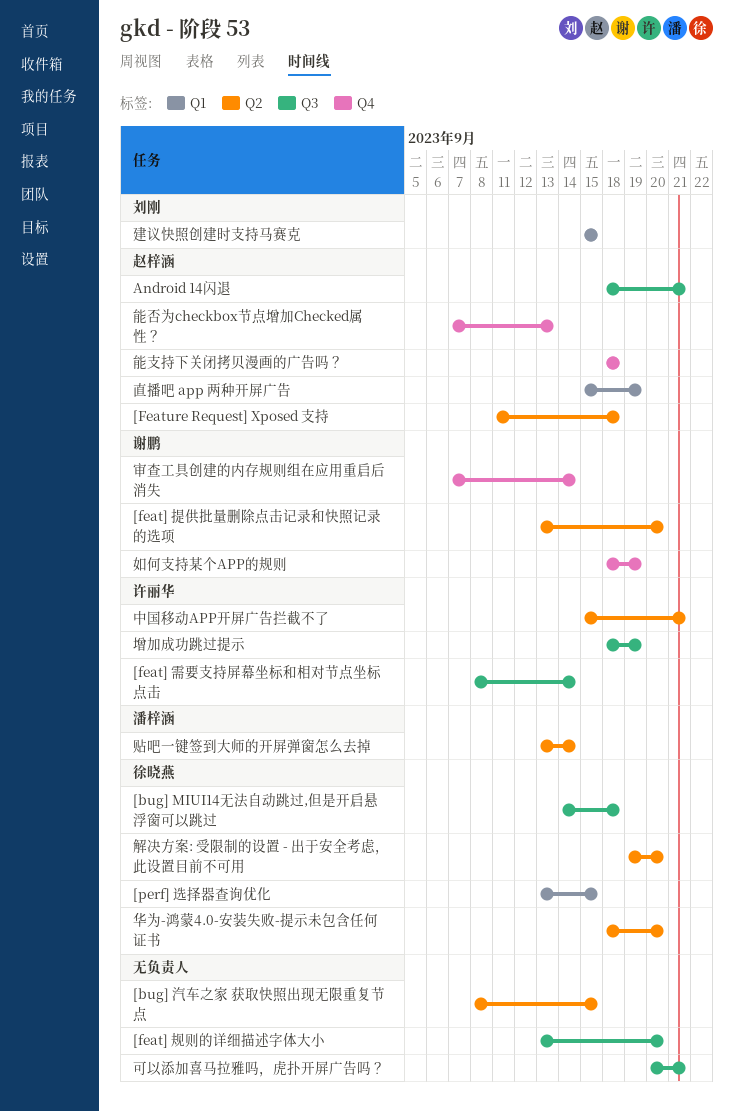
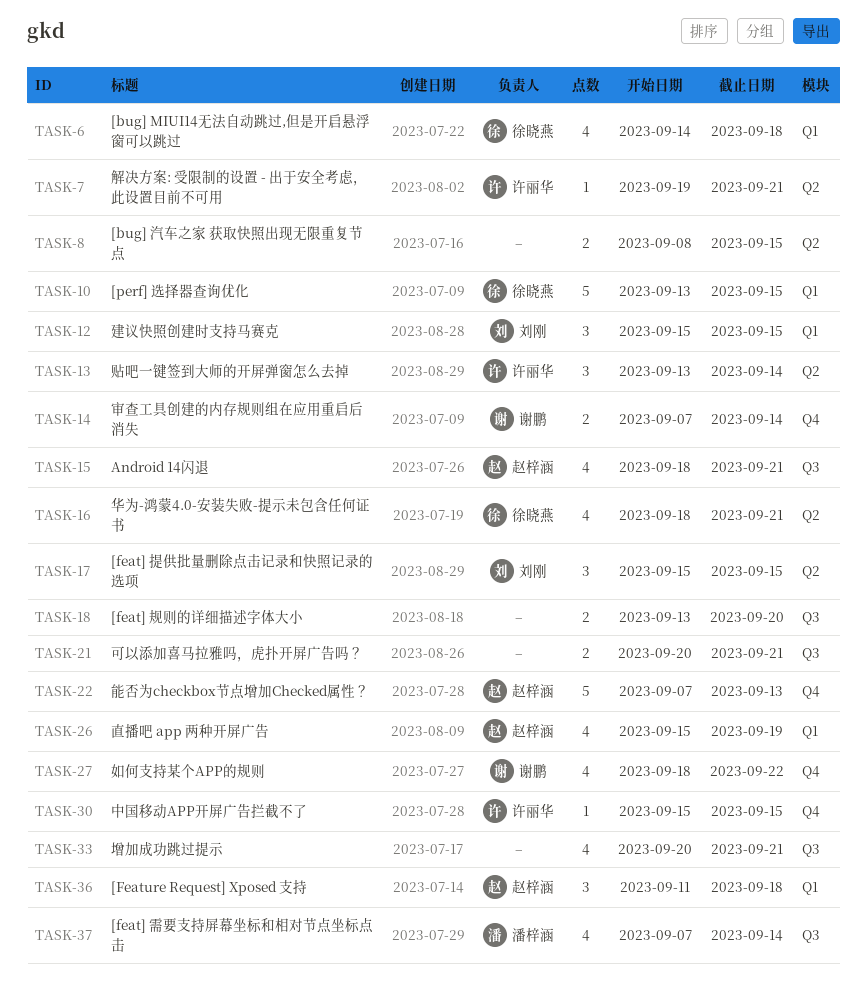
[bug] MIUI14无法自动跳过,但是开启悬浮窗可以跳过, label: Q3 -> Q1
[feat] 提供批量删除点击记录和快照记录的选项, owner: 谢鹏 -> 刘刚
[feat] 提供批量删除点击记录和快照记录的选项, start: Sep 13 -> Sep 15
[feat] 提供批量删除点击记录和快照记录的选项, due: Sep 20 -> Sep 15
[feat] 需要支持屏幕坐标和相对节点坐标点击, owner: 许丽华 -> 潘梓涵
[feat] 需要支持屏幕坐标和相对节点坐标点击, start: Sep 8 -> Sep 7
[Feature Request] Xposed 支持, label: Q2 -> Q1
中国移动APP开屏广告拦截不了, label: Q2 -> Q4
中国移动APP开屏广告拦截不了, due: Sep 21 -> Sep 15
华为-鸿蒙4.0-安装失败-提示未包含任何证书, due: Sep 20 -> Sep 21
增加成功跳过提示, owner: 许丽华 -> none
增加成功跳过提示, start: Sep 18 -> Sep 20
增加成功跳过提示, due: Sep 19 -> Sep 21
如何支持某个APP的规则, due: Sep 19 -> Sep 22
能支持下关闭拷贝漫画的广告吗？: present -> none
解决方案: 受限制的设置 - 出于安全考虑，此设置目前不可用, owner: 徐晓燕 -> 许丽华
解决方案: 受限制的设置 - 出于安全考虑，此设置目前不可用, due: Sep 20 -> Sep 21
贴吧一键签到大师的开屏弹窗怎么去掉, owner: 潘梓涵 -> 许丽华

